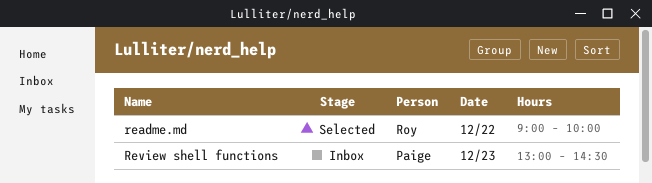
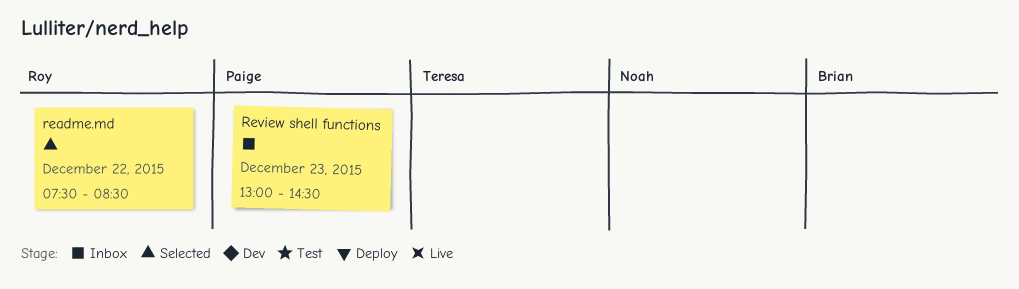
readme.md, begins: 09:00 -> 07:30
readme.md, ends: 10:00 -> 08:30

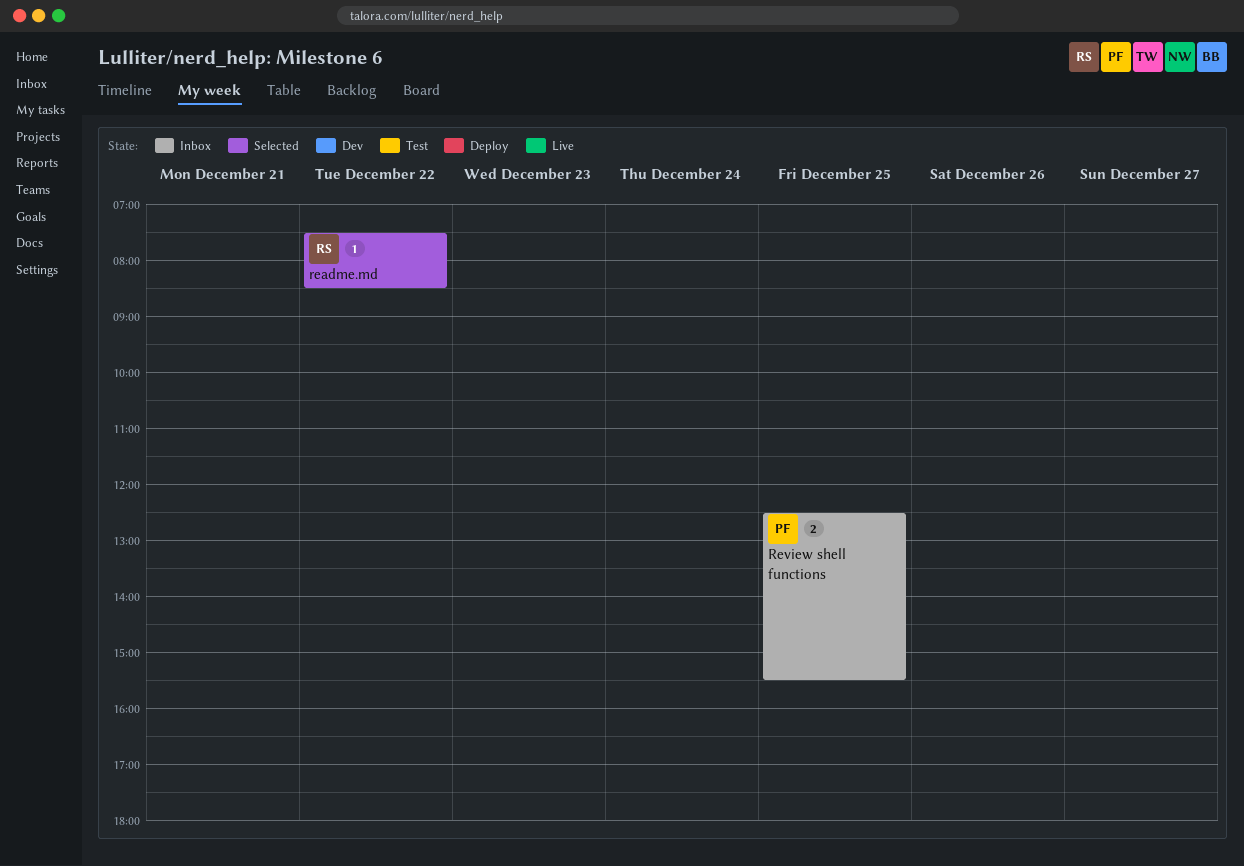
Review shell functions, day: Dec 23 -> Dec 25
Review shell functions, begins: 13:00 -> 12:30
Review shell functions, ends: 14:30 -> 15:30

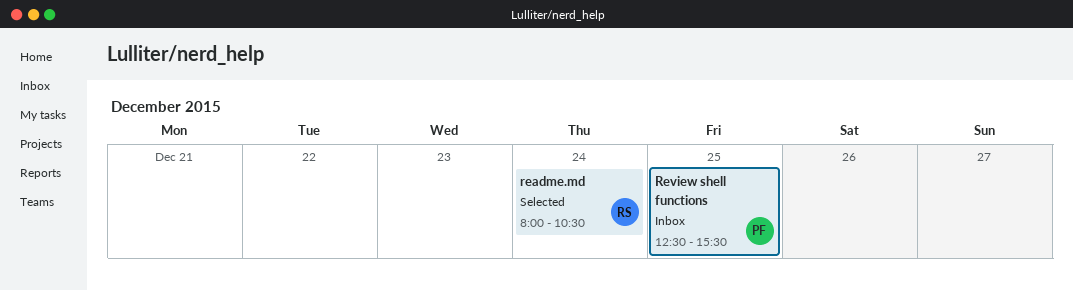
readme.md, day: Dec 22 -> Dec 24
readme.md, begins: 07:30 -> 08:00
readme.md, ends: 08:30 -> 10:30

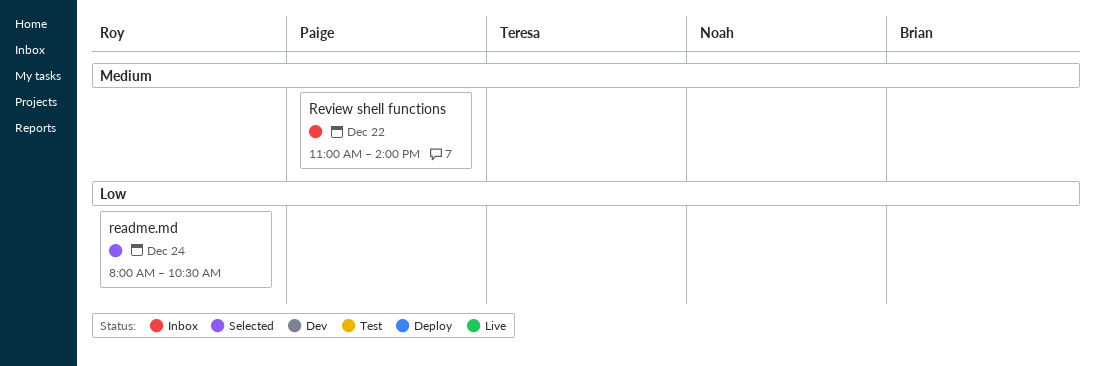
Review shell functions, day: Dec 25 -> Dec 22
Review shell functions, begins: 12:30 -> 11:00
Review shell functions, ends: 15:30 -> 14:00

